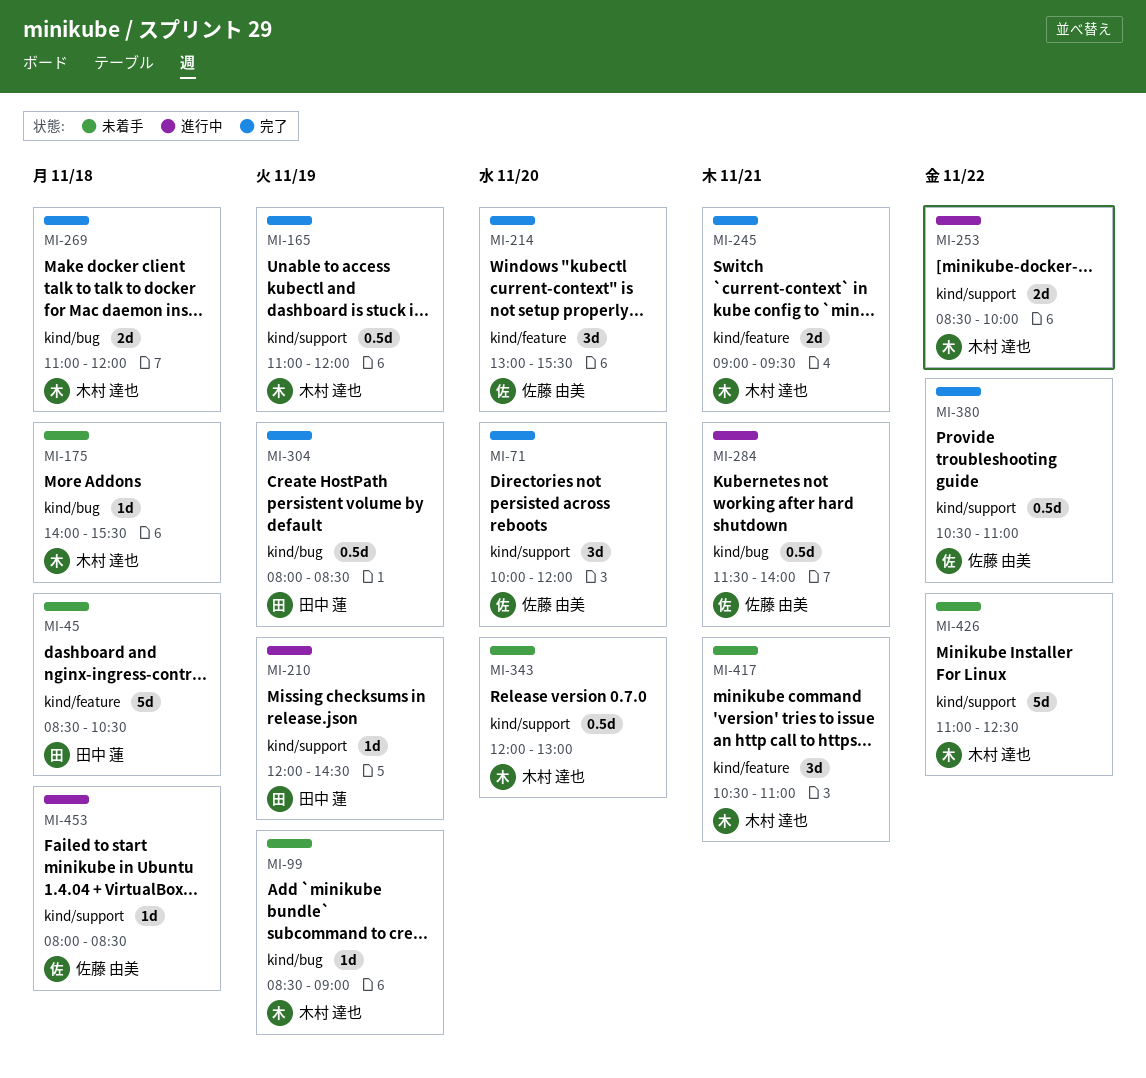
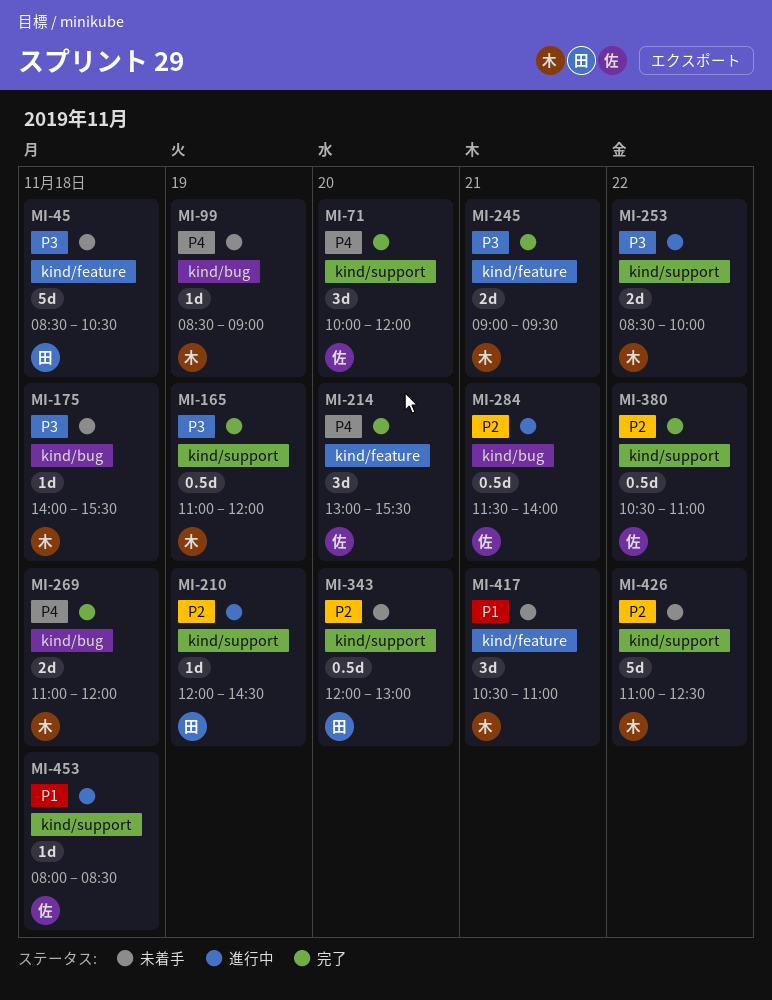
MI-304: present -> none
MI-343, owner: 木村 達也 -> 田中 蓮

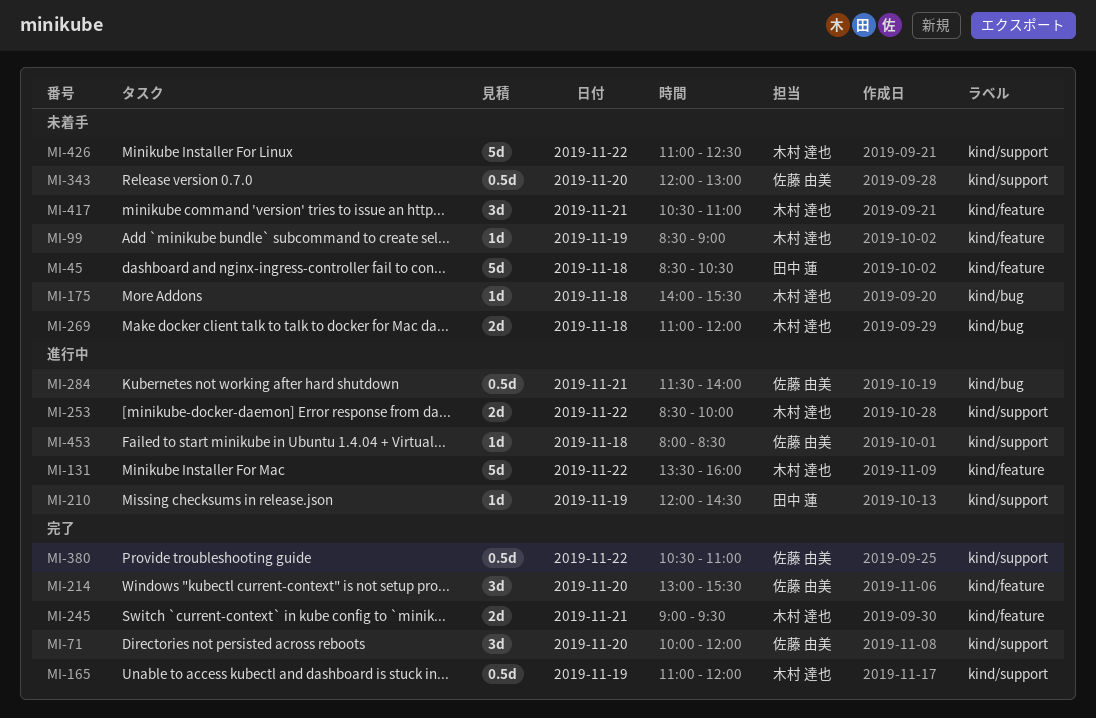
MI-99, label: kind/bug -> kind/feature
MI-131: none -> present
MI-269, status: 完了 -> 未着手
MI-343, owner: 田中 蓮 -> 佐藤 由美

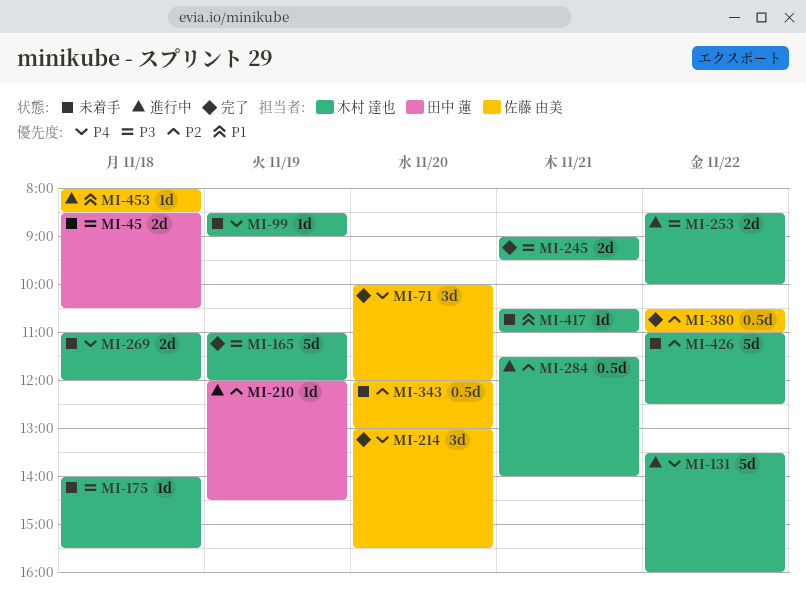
MI-45, estimate: 5d -> 2d
MI-165, estimate: 0.5d -> 5d
MI-284, owner: 佐藤 由美 -> 木村 達也
MI-417, estimate: 3d -> 1d

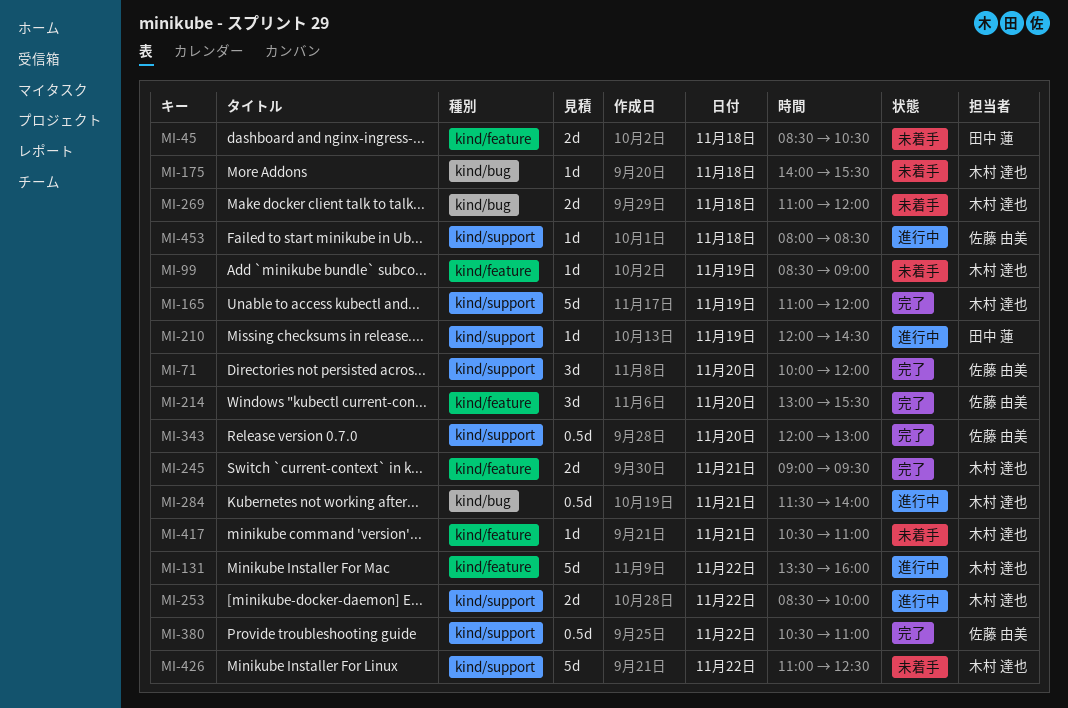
MI-343, status: 未着手 -> 完了

